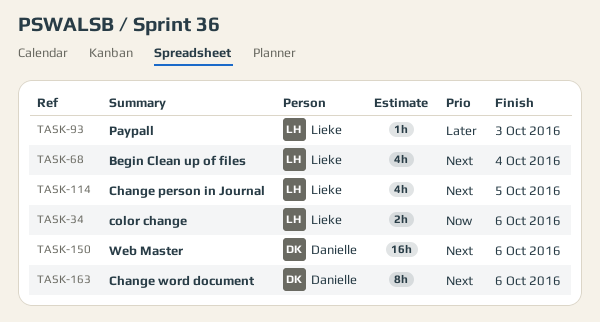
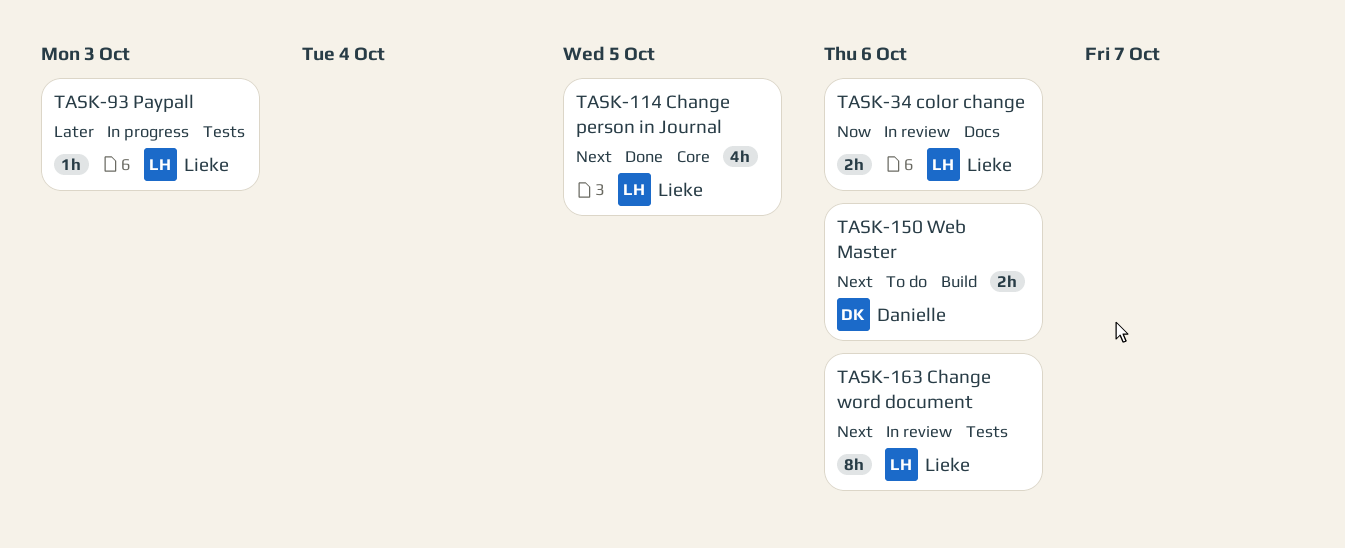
TASK-68: present -> none
TASK-150, estimate: 16h -> 2h
TASK-163, owner: Danielle -> Lieke

